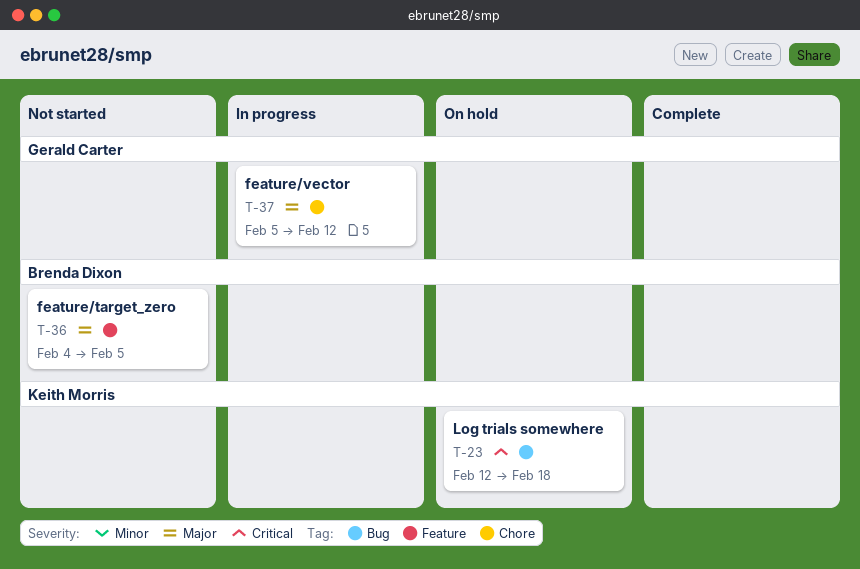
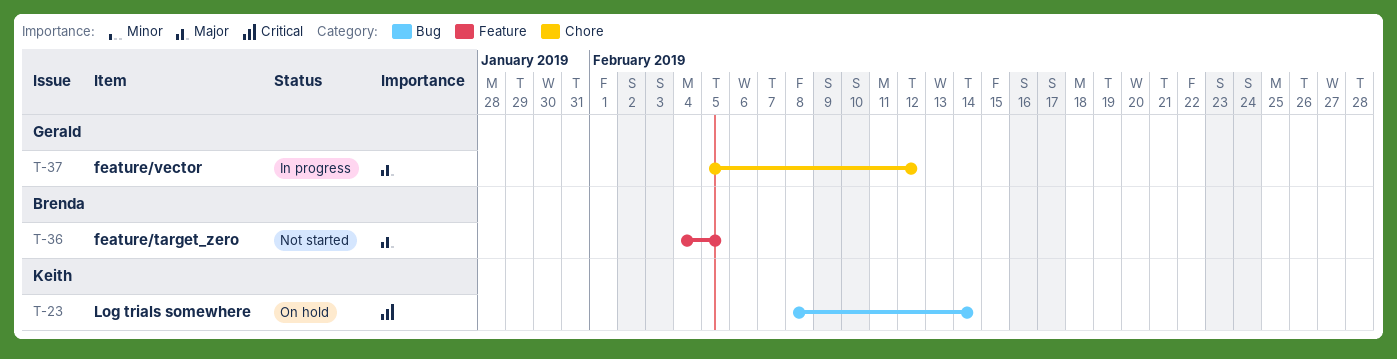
T-23, start: Feb 12 -> Feb 8
T-23, due: Feb 18 -> Feb 14

